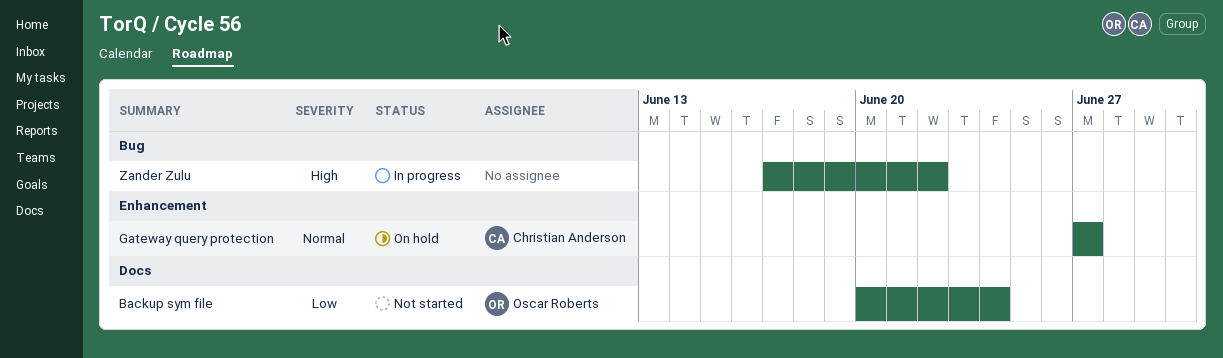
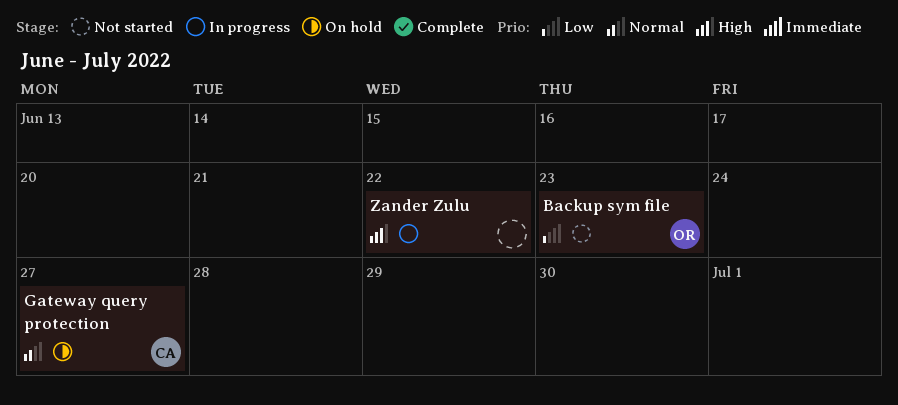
Backup sym file, due: Jun 24 -> Jun 23

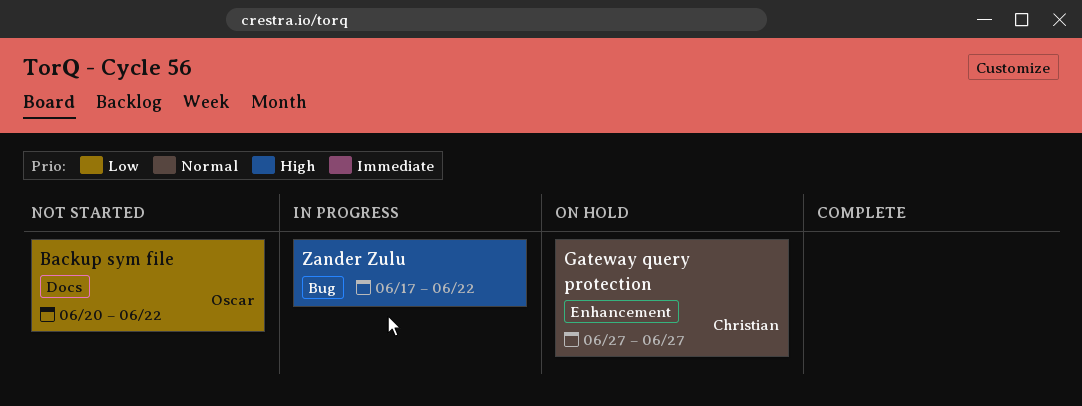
Backup sym file, due: Jun 23 -> Jun 22

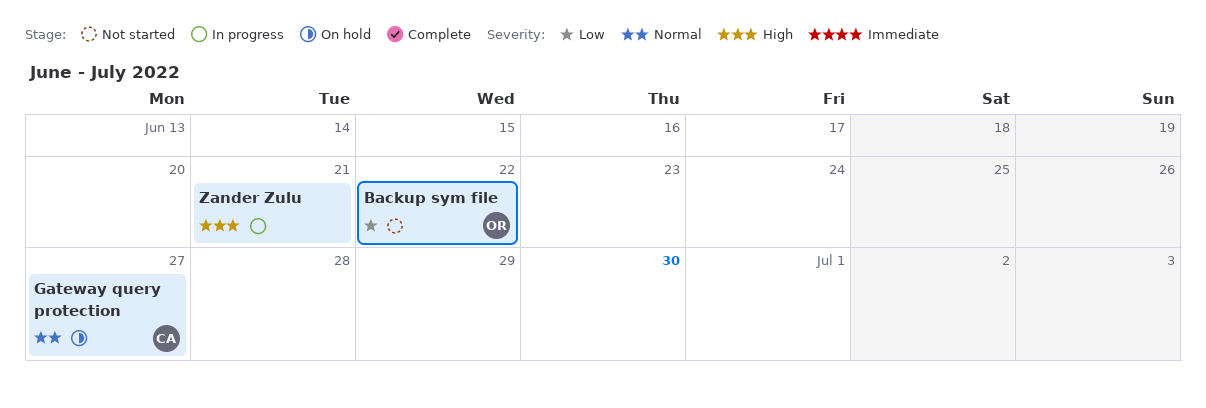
Zander Zulu, due: Jun 22 -> Jun 21

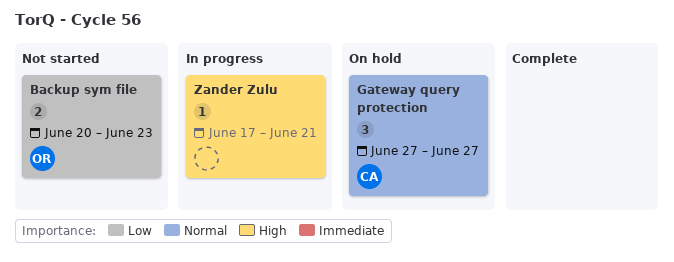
Backup sym file, due: Jun 22 -> Jun 23

